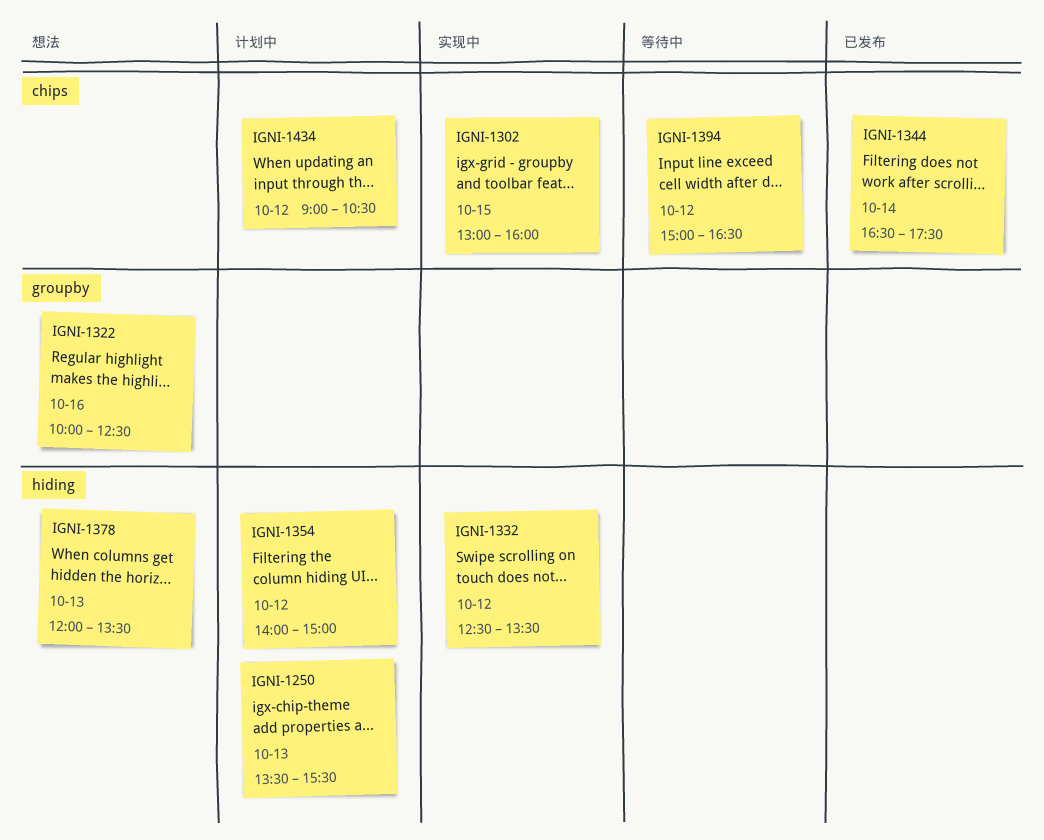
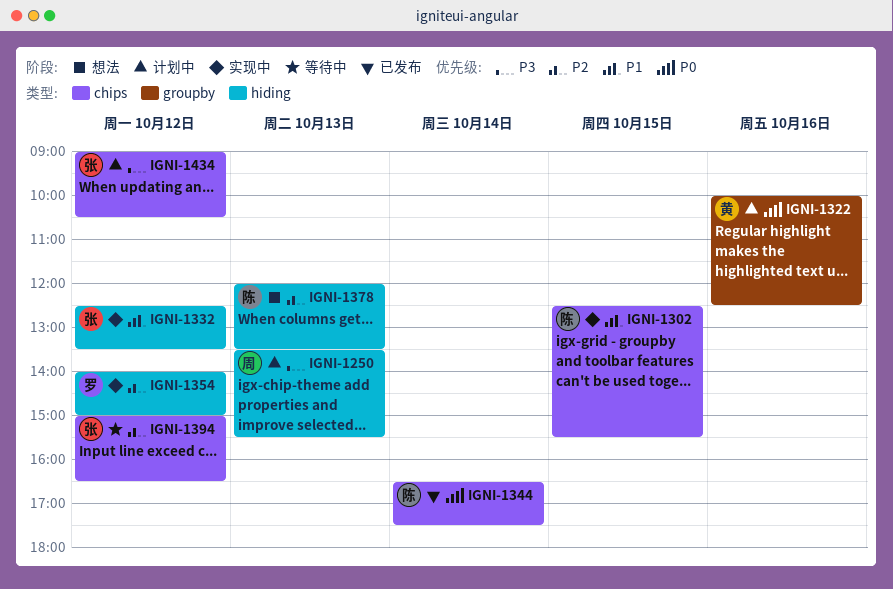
IGNI-1302, begins: 13:00 -> 12:30
IGNI-1302, ends: 16:00 -> 15:30
IGNI-1322, status: 想法 -> 计划中
IGNI-1354, status: 计划中 -> 实现中

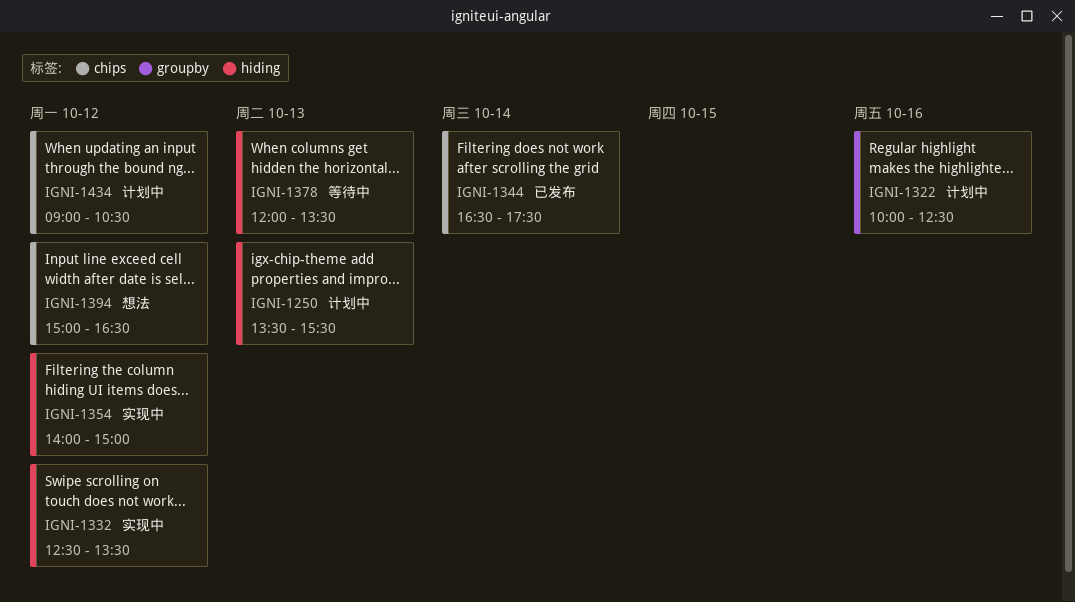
IGNI-1302: present -> none
IGNI-1378, status: 想法 -> 等待中
IGNI-1394, status: 等待中 -> 想法

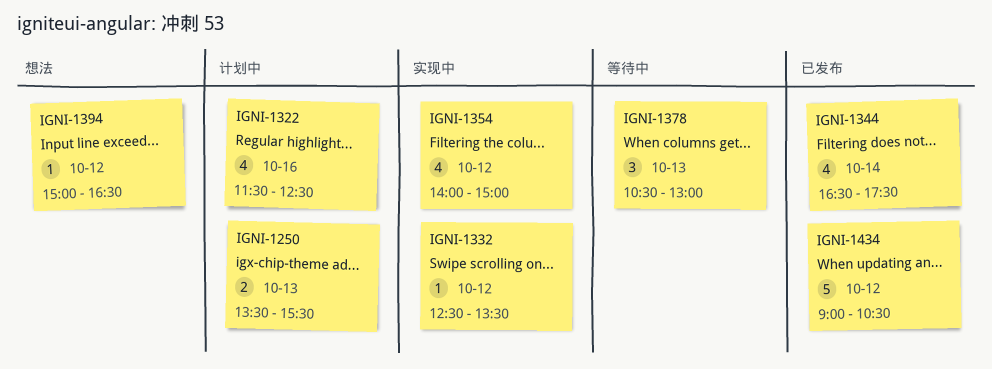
IGNI-1322, begins: 10:00 -> 11:30
IGNI-1378, begins: 12:00 -> 10:30
IGNI-1378, ends: 13:30 -> 13:00
IGNI-1434, status: 计划中 -> 已发布

